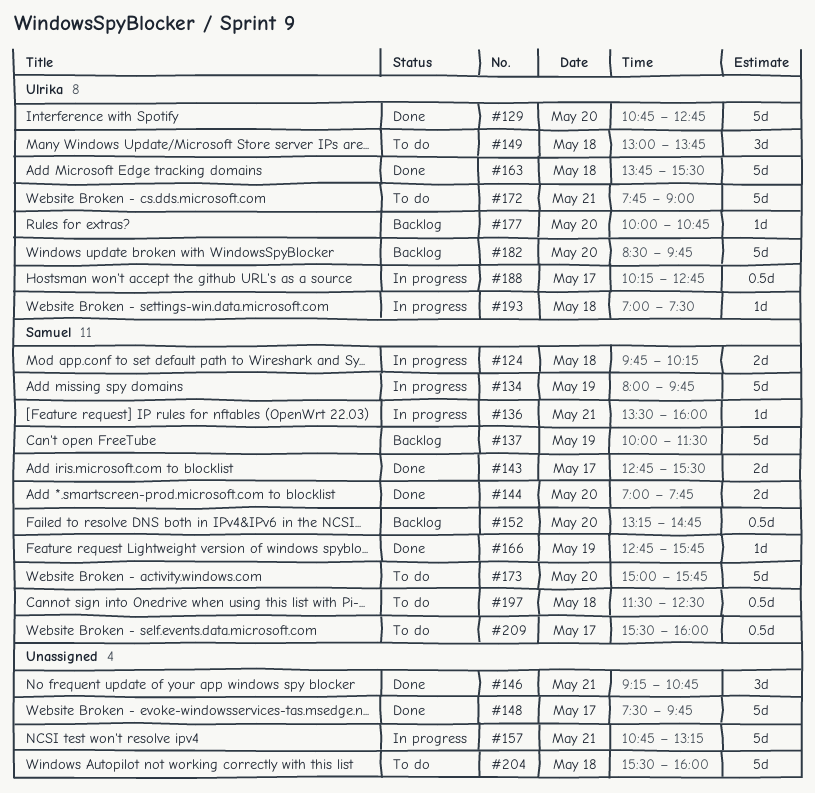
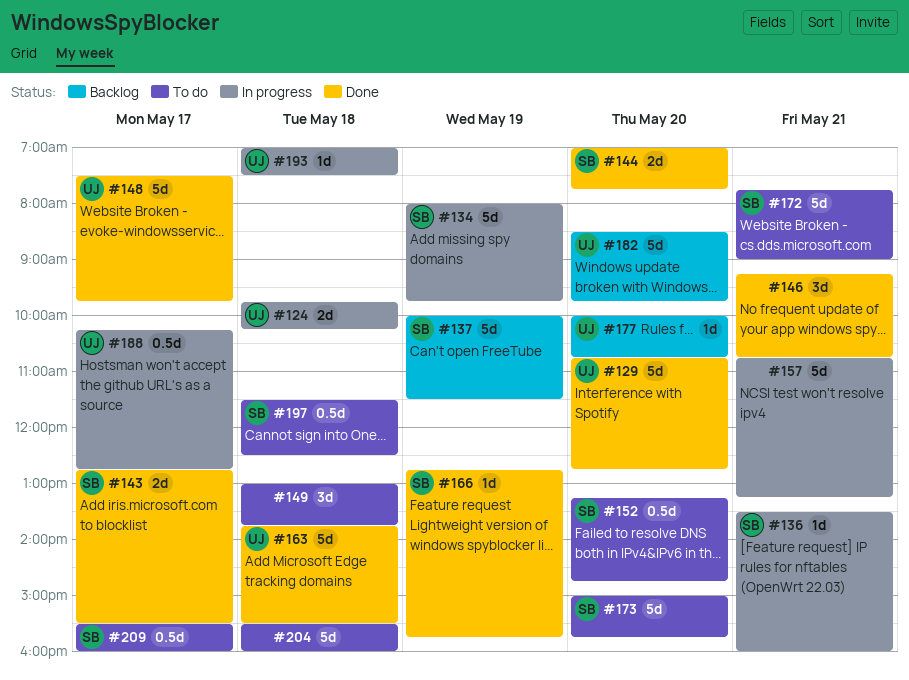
#124, owner: Samuel -> Ulrika
#148, owner: none -> Ulrika
#149, owner: Ulrika -> none
#152, status: Backlog -> To do
#172, owner: Ulrika -> Samuel

